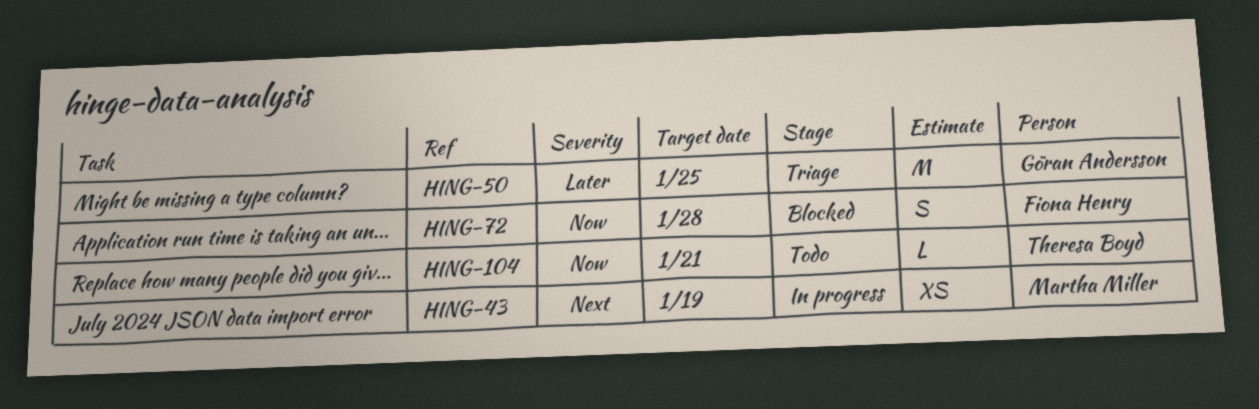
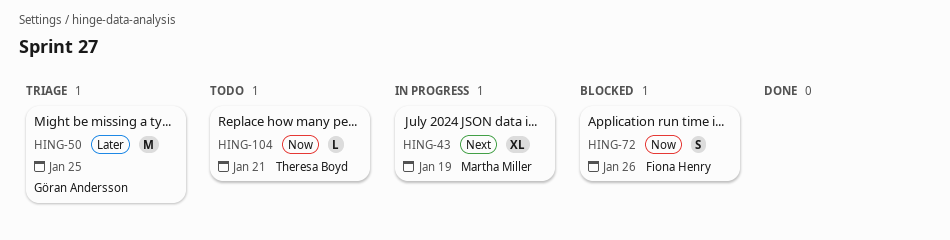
HING-43, estimate: XS -> XL
HING-72, due: Jan 28 -> Jan 26

